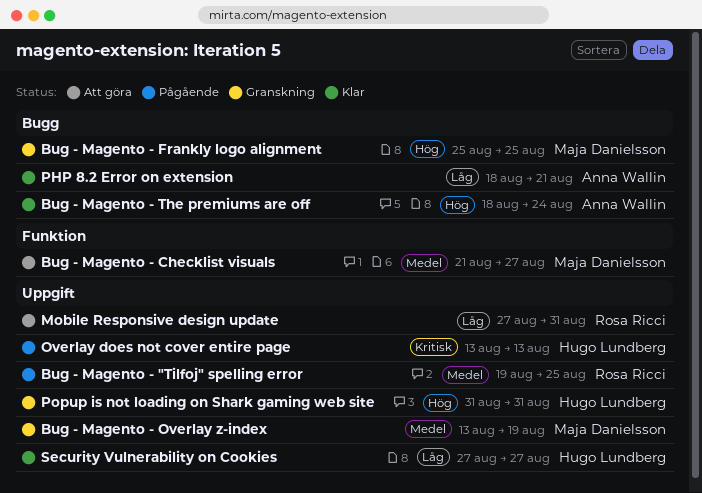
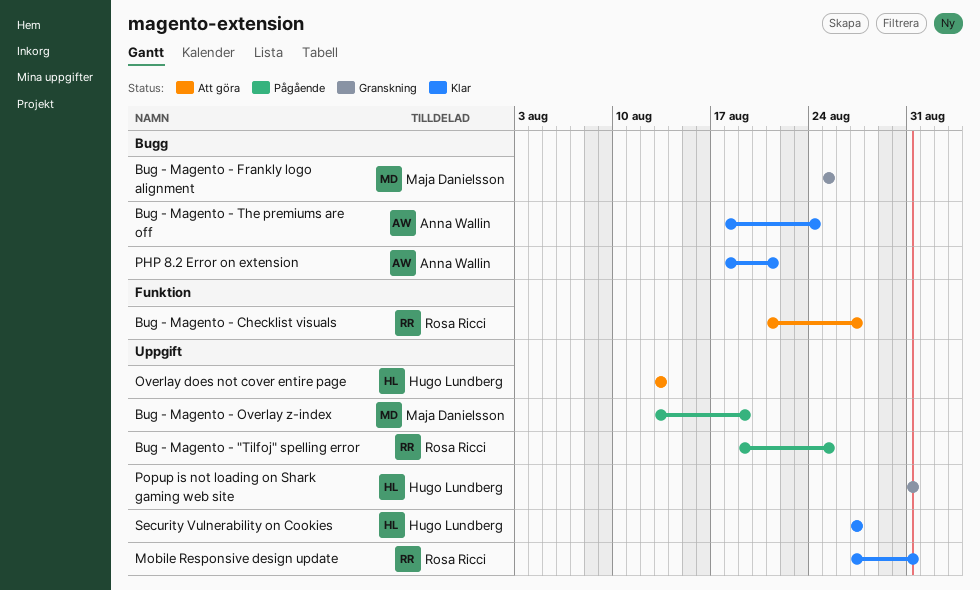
Bug - Magento - Checklist visuals, owner: Maja Danielsson -> Rosa Ricci
Bug - Magento - Overlay z-index, status: Granskning -> Pågående
Mobile Responsive design update, status: Att göra -> Klar
Overlay does not cover entire page, status: Pågående -> Att göra

